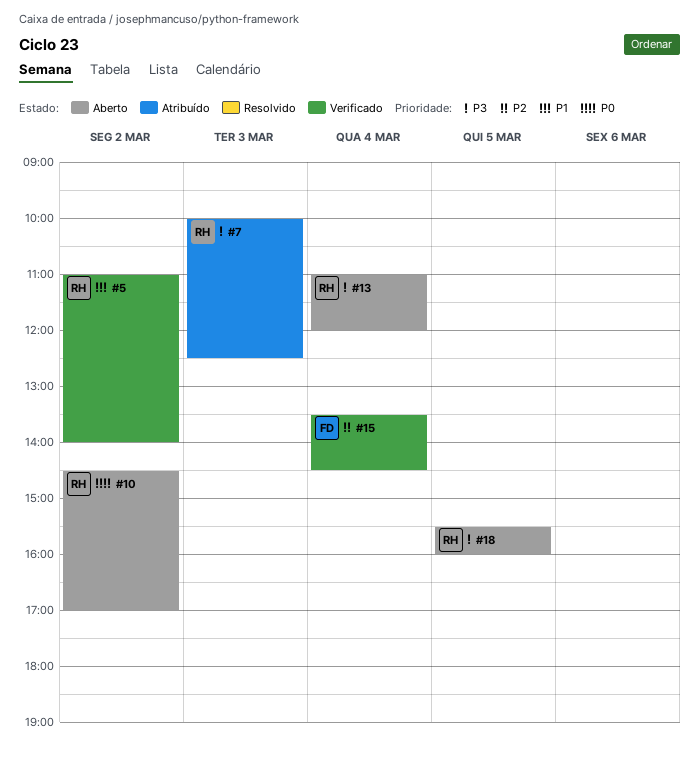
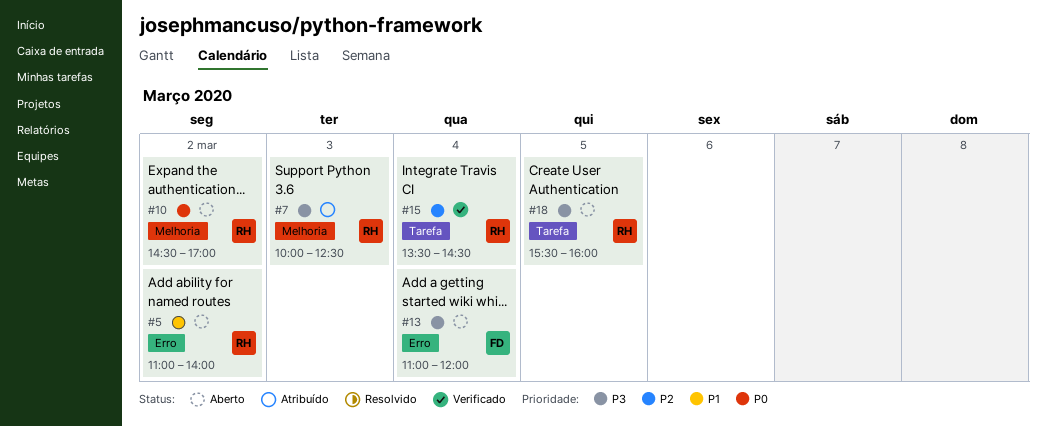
#5, status: Verificado -> Aberto
#13, owner: RH -> FD
#15, owner: FD -> RH

